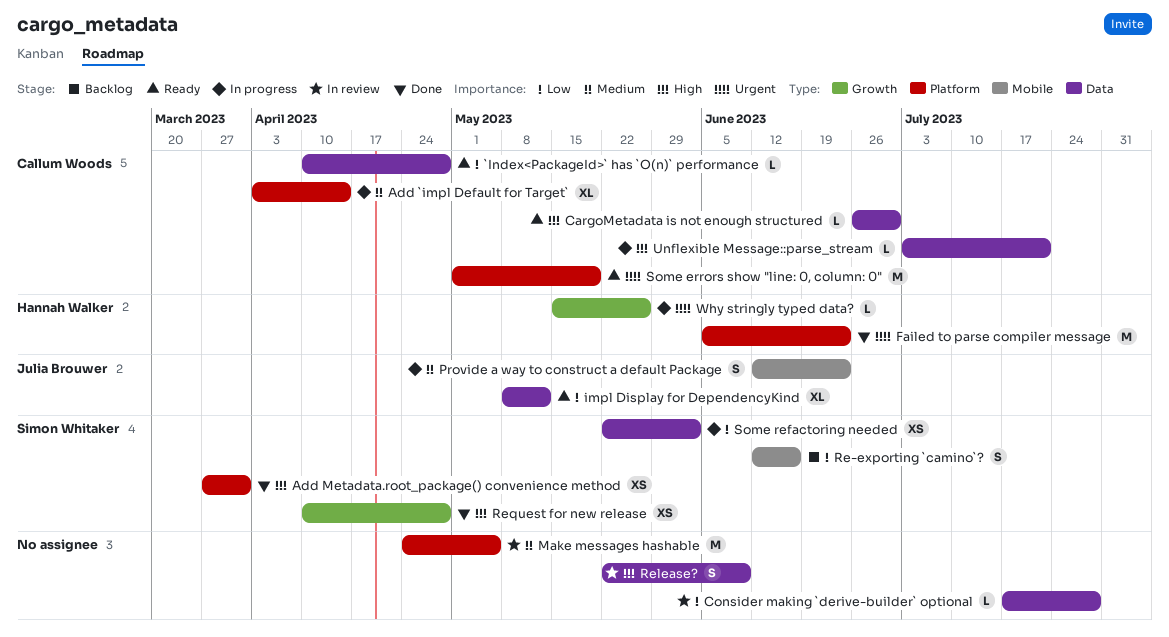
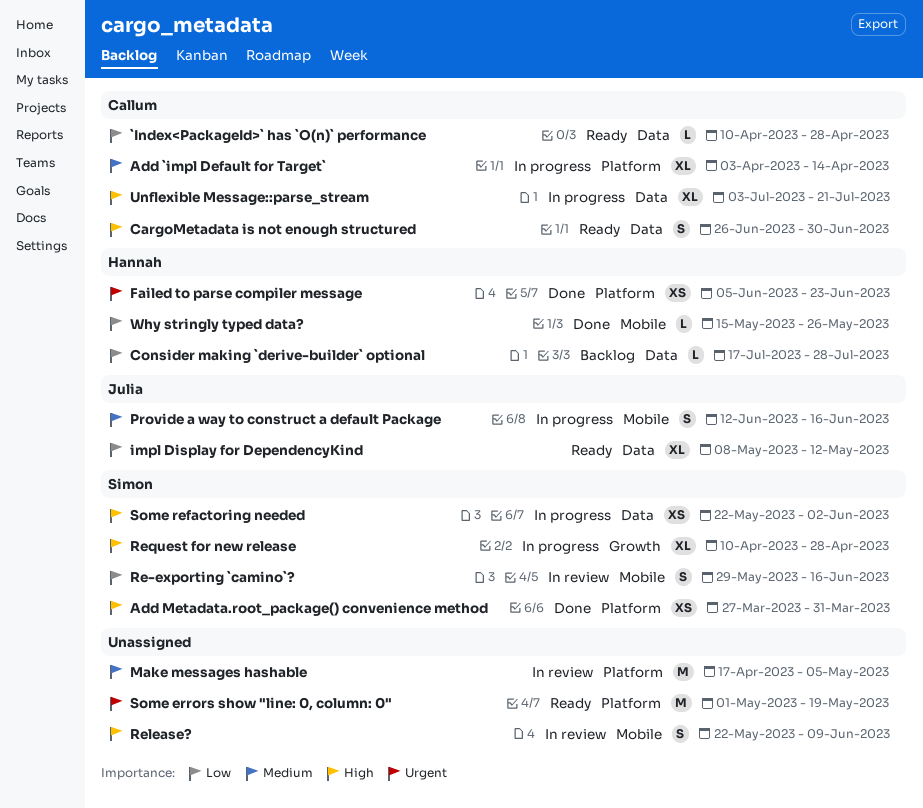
CargoMetadata is not enough structured, estimate: L -> S
Consider making `derive-builder` optional, status: In review -> Backlog
Consider making `derive-builder` optional, owner: none -> Hannah Walker
Failed to parse compiler message, estimate: M -> XS
Make messages hashable, start: Apr 24 -> Apr 17
Provide a way to construct a default Package, due: Jun 23 -> Jun 16
Re-exporting `camino`?, status: Backlog -> In review
Re-exporting `camino`?, start: Jun 12 -> May 29
Release?, label: Data -> Mobile
Request for new release, status: Done -> In progress
Request for new release, estimate: XS -> XL
Some errors show "line: 0, column: 0", owner: Callum Woods -> none
Some refactoring needed, priority: Low -> High
Unflexible Message::parse_stream, estimate: L -> XL
Why stringly typed data?, status: In progress -> Done
Why stringly typed data?, priority: Urgent -> Low
Why stringly typed data?, label: Growth -> Mobile

